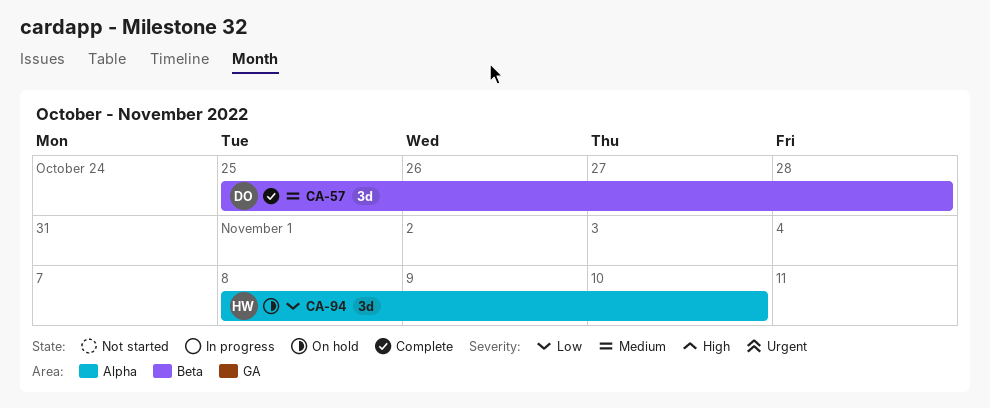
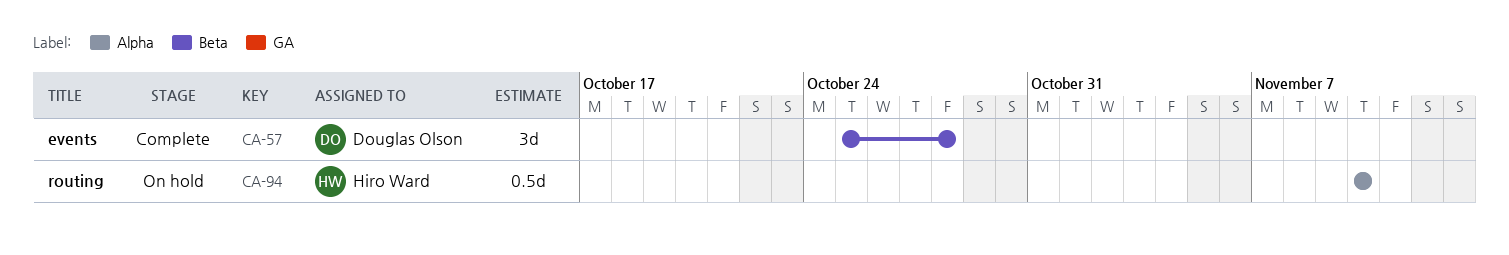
CA-94, estimate: 3d -> 0.5d
CA-94, start: Nov 8 -> Nov 10

